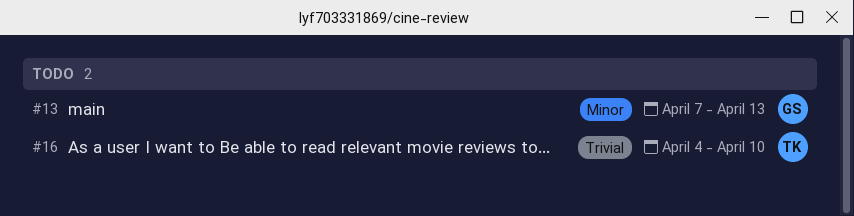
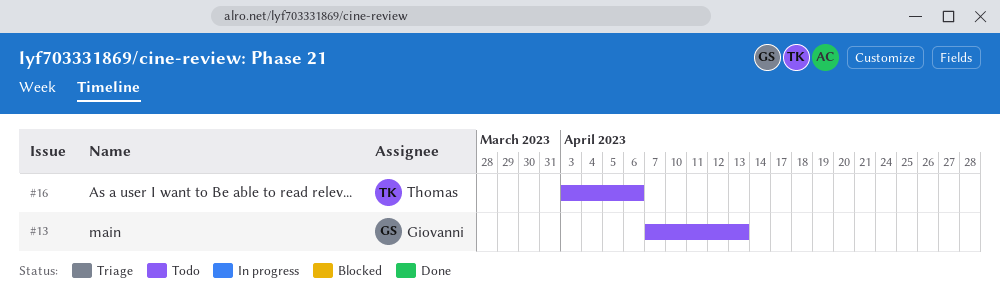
#16, start: Apr 4 -> Apr 3
#16, due: Apr 10 -> Apr 6

